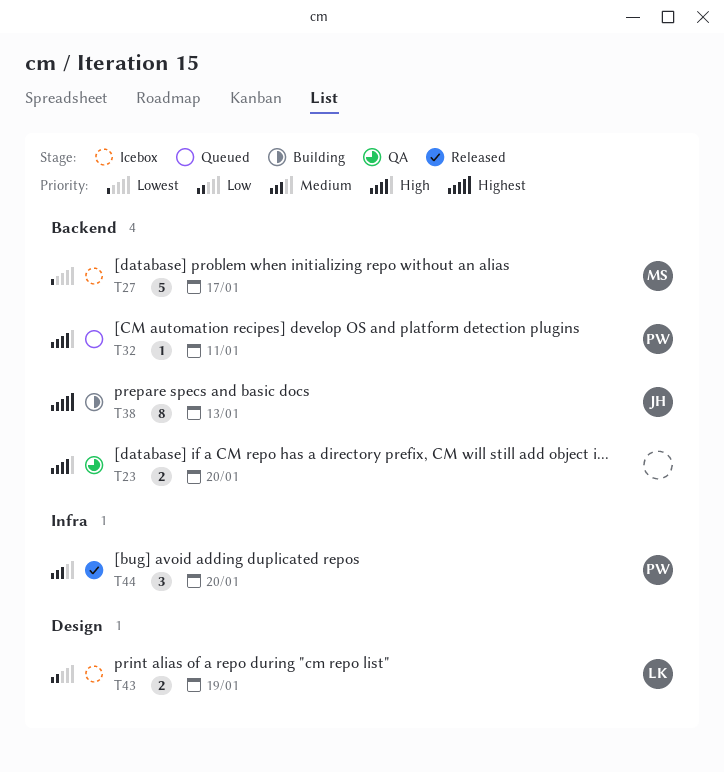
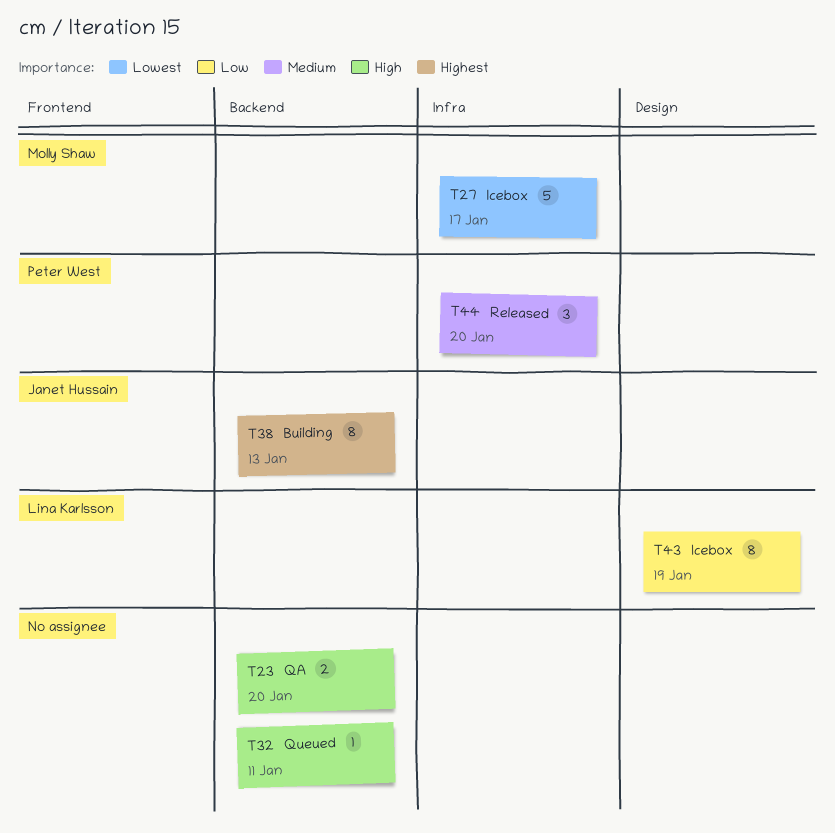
T27, label: Backend -> Infra
T32, owner: Peter West -> none
T43, estimate: 2 -> 8

